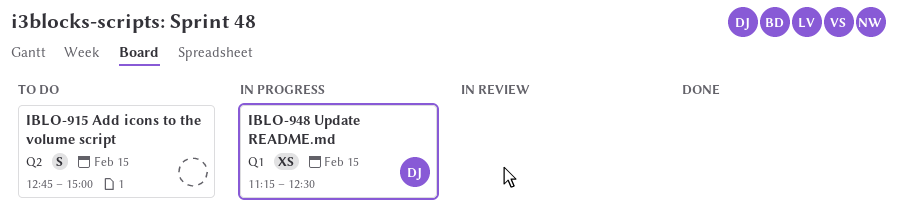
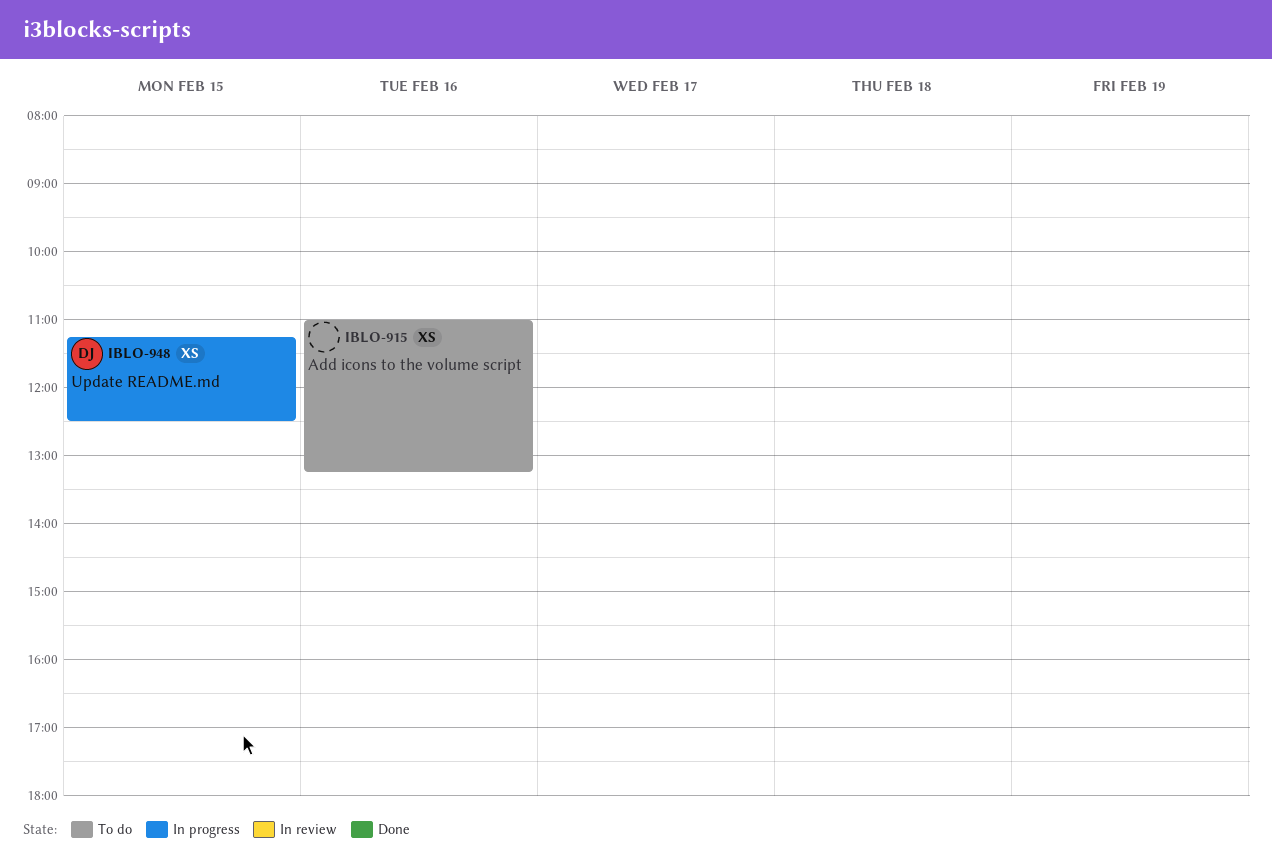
IBLO-915, estimate: S -> XS
IBLO-915, day: Feb 15 -> Feb 16
IBLO-915, begins: 12:45 -> 11:00
IBLO-915, ends: 15:00 -> 13:15

